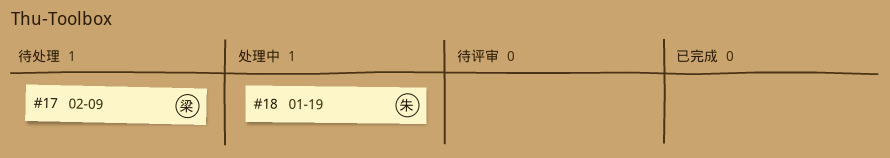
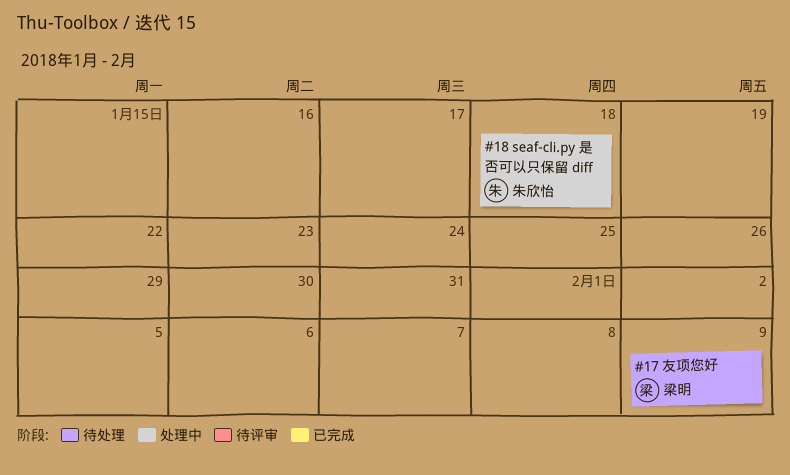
#18, due: Jan 19 -> Jan 18

